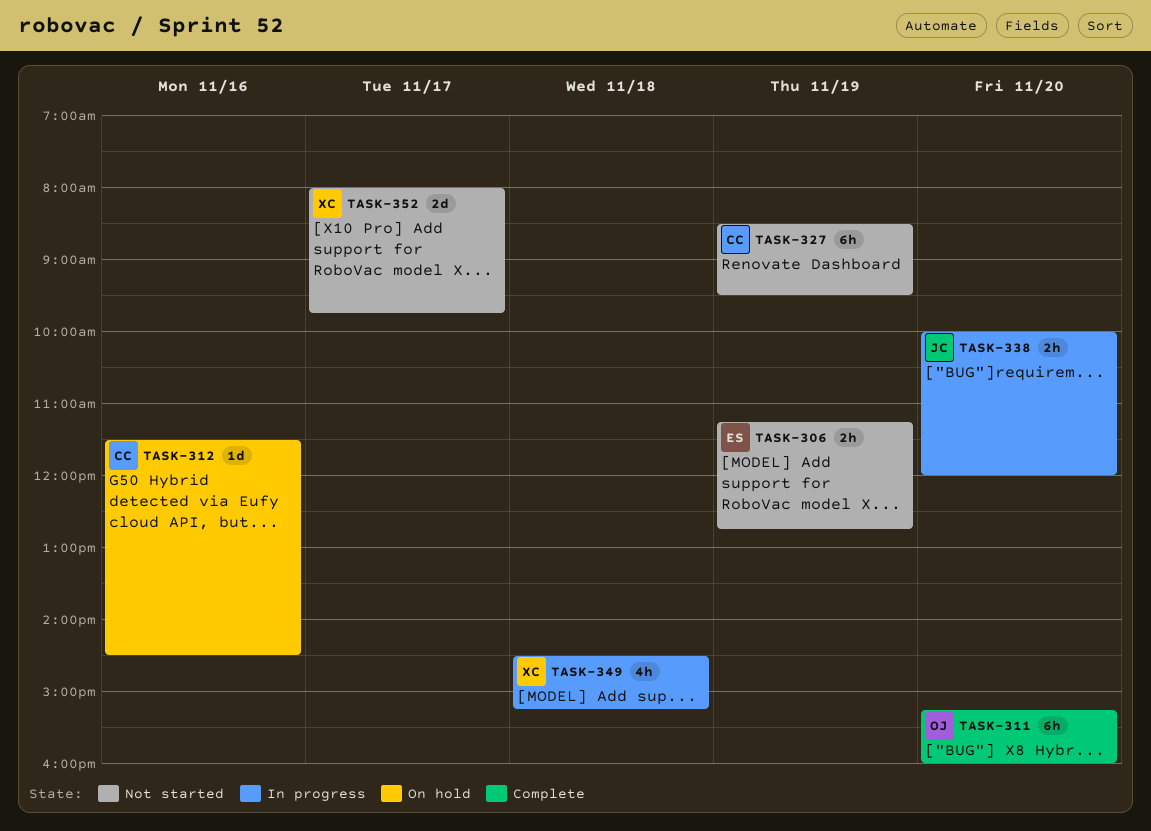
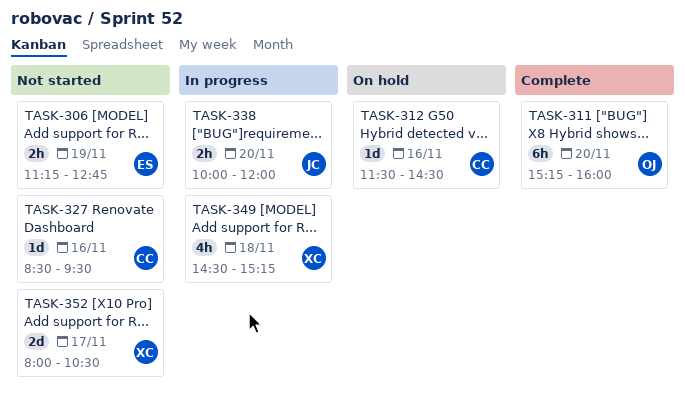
TASK-327, estimate: 6h -> 1d
TASK-327, day: Nov 19 -> Nov 16
TASK-352, ends: 09:45 -> 10:30

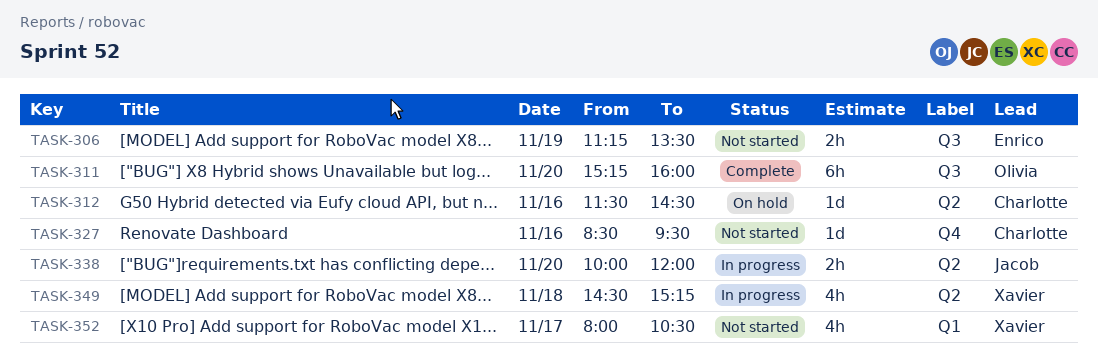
TASK-306, ends: 12:45 -> 13:30
TASK-352, estimate: 2d -> 4h

